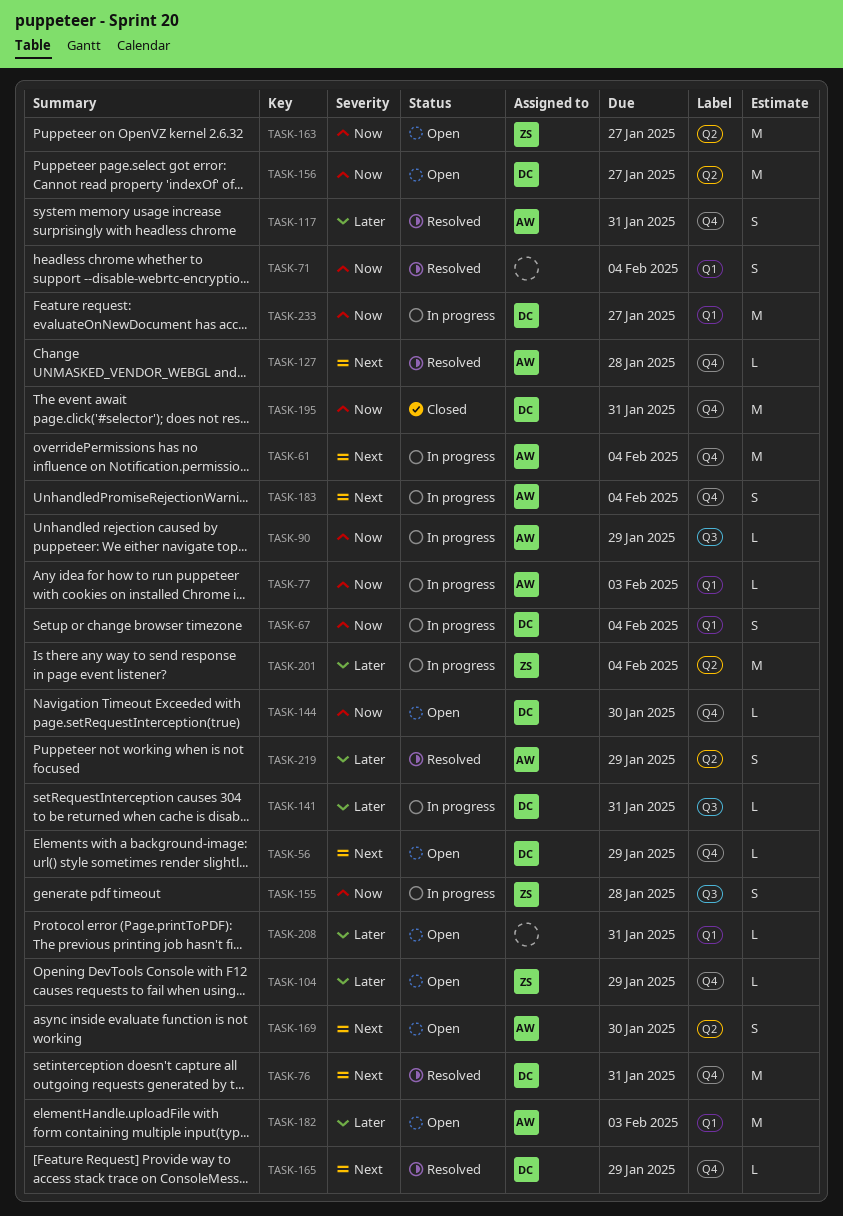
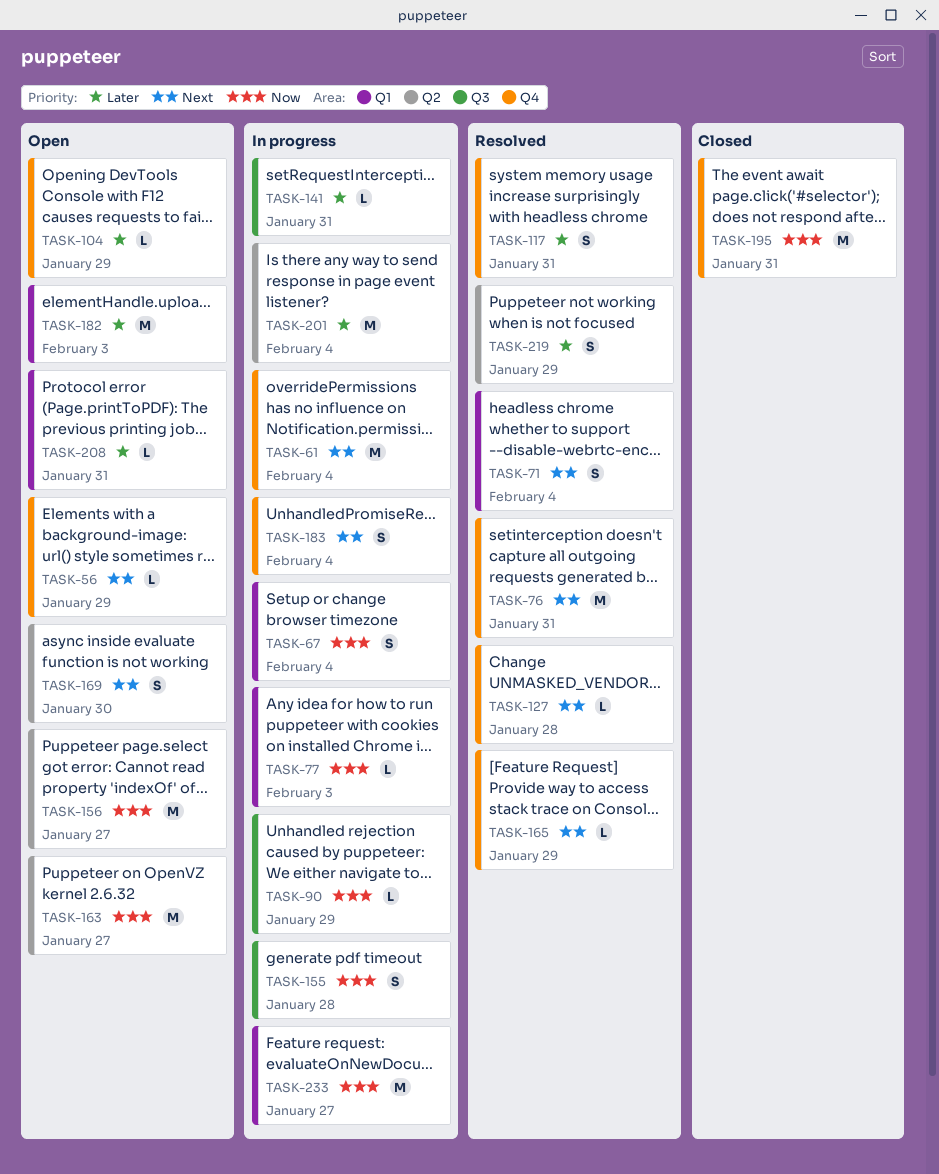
TASK-71, priority: Now -> Next
TASK-144: present -> none

